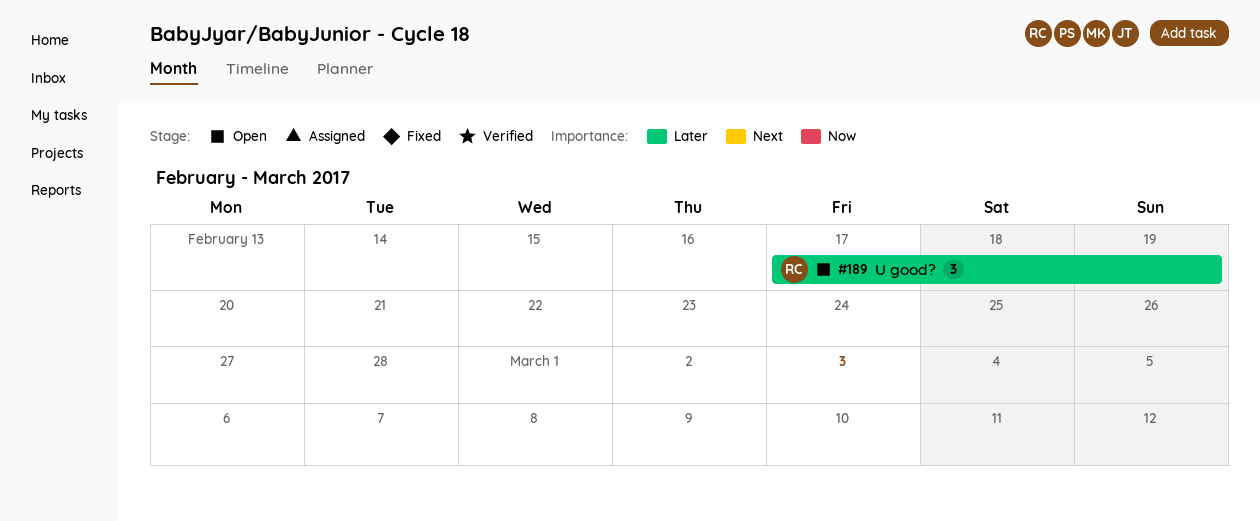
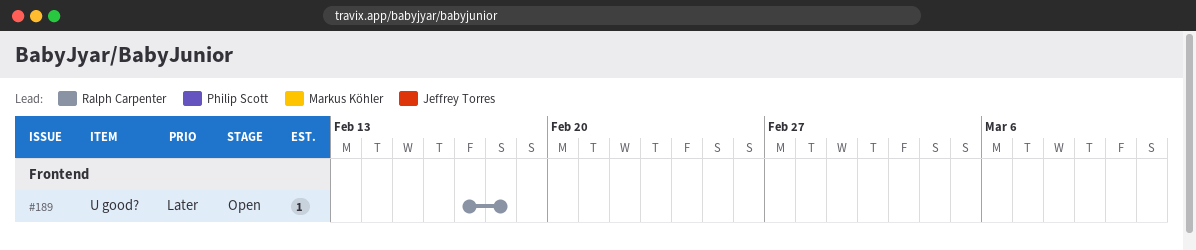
#189, estimate: 3 -> 1
#189, due: Feb 19 -> Feb 18

